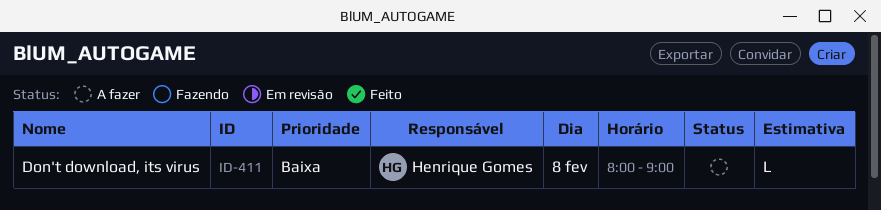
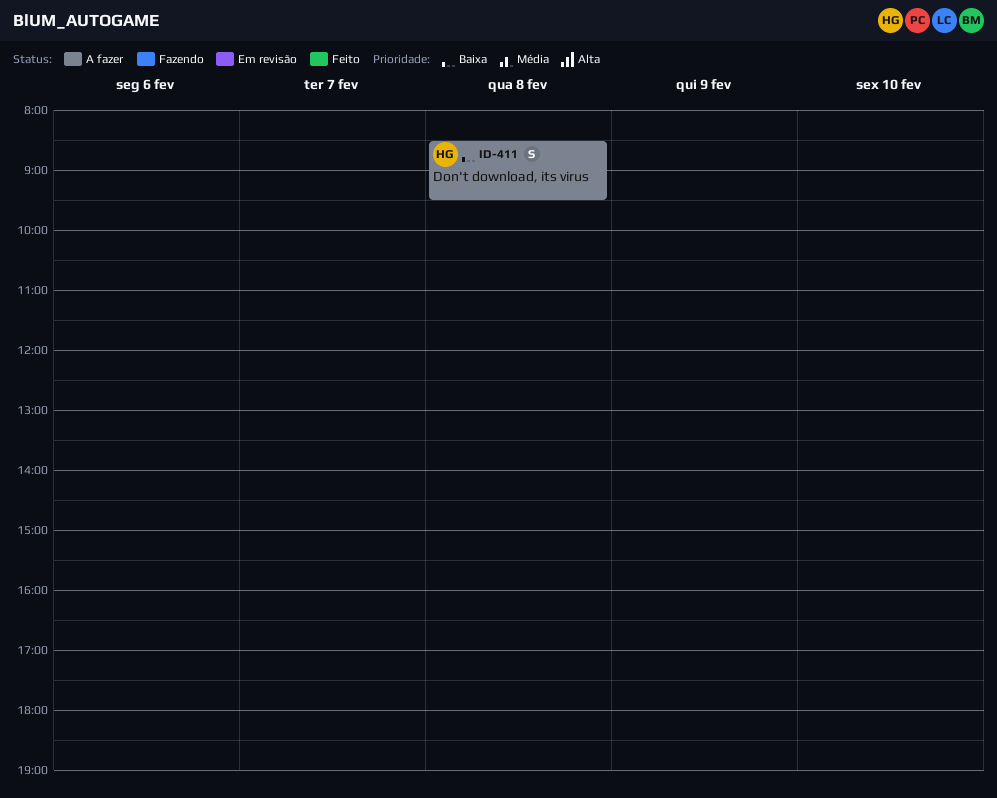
ID-411, estimate: L -> S
ID-411, begins: 08:00 -> 08:30
ID-411, ends: 09:00 -> 09:30

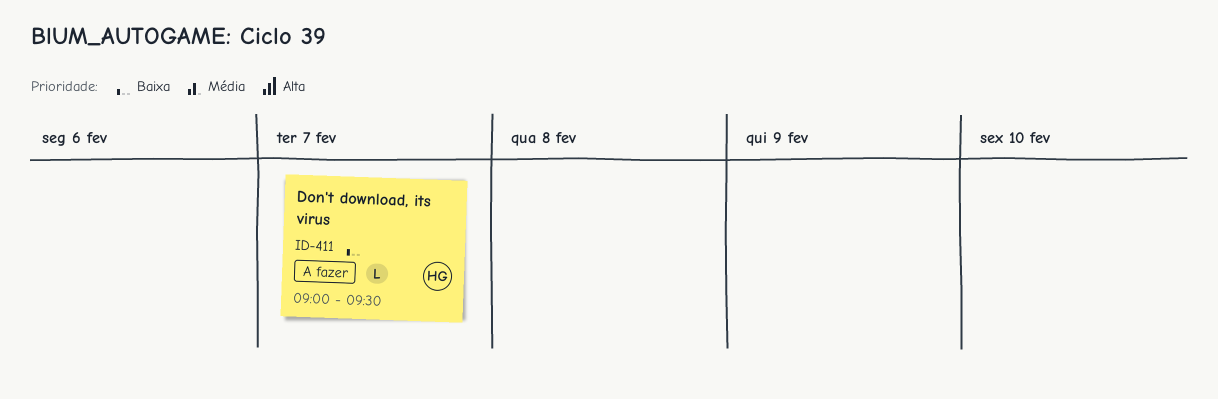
ID-411, estimate: S -> L
ID-411, day: Feb 8 -> Feb 7
ID-411, begins: 08:30 -> 09:00

